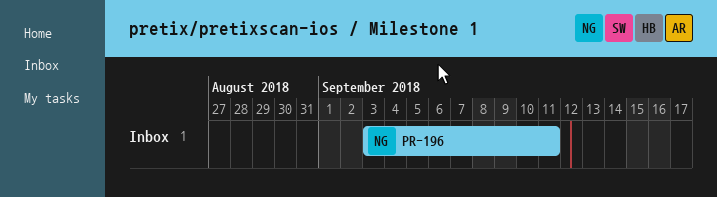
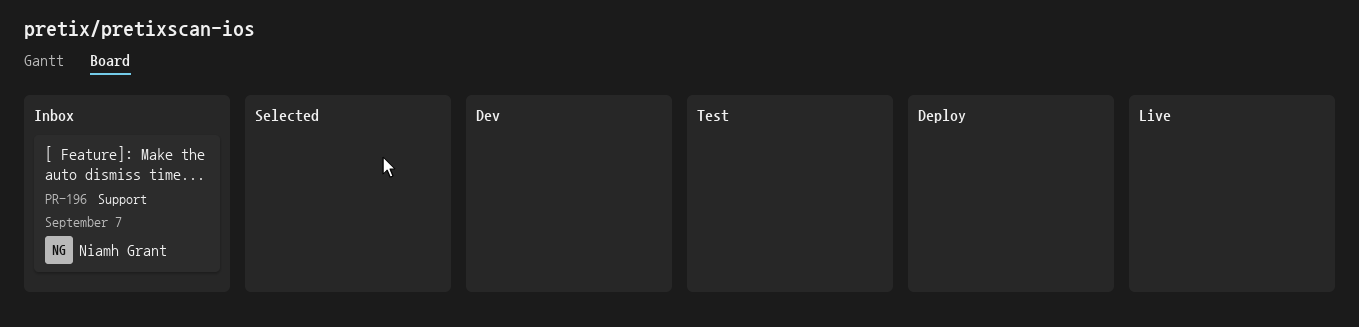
PR-196, due: Sep 11 -> Sep 7

